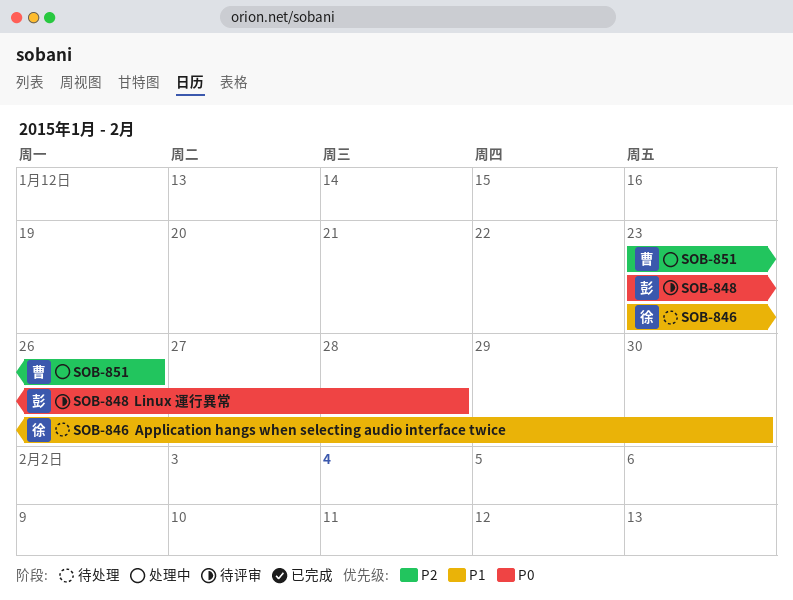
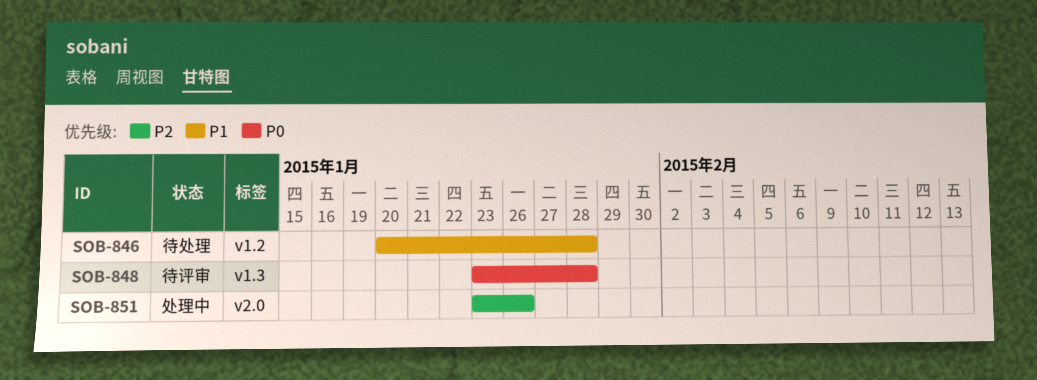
SOB-846, start: Jan 23 -> Jan 20
SOB-846, due: Jan 30 -> Jan 28

